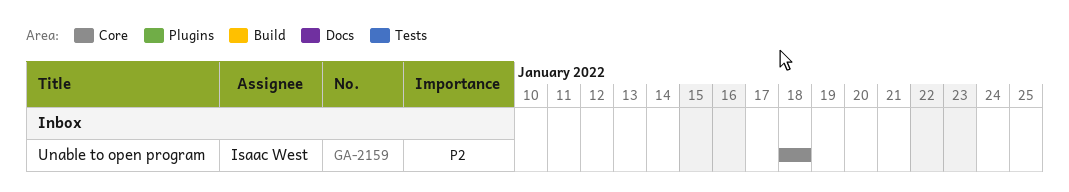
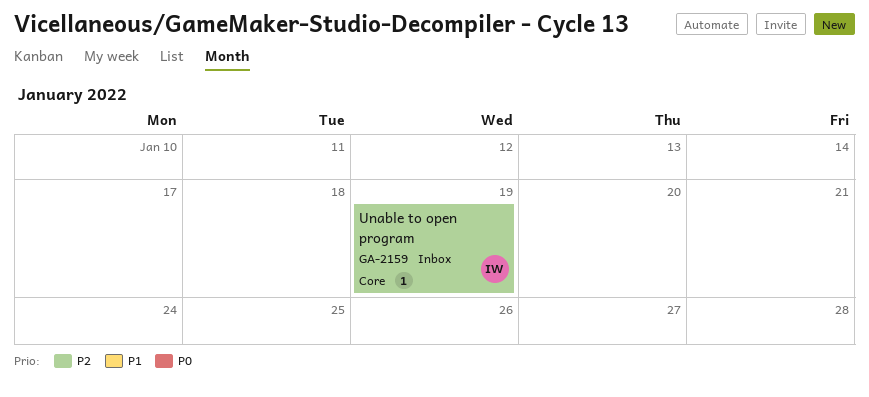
GA-2159, due: Jan 18 -> Jan 19

